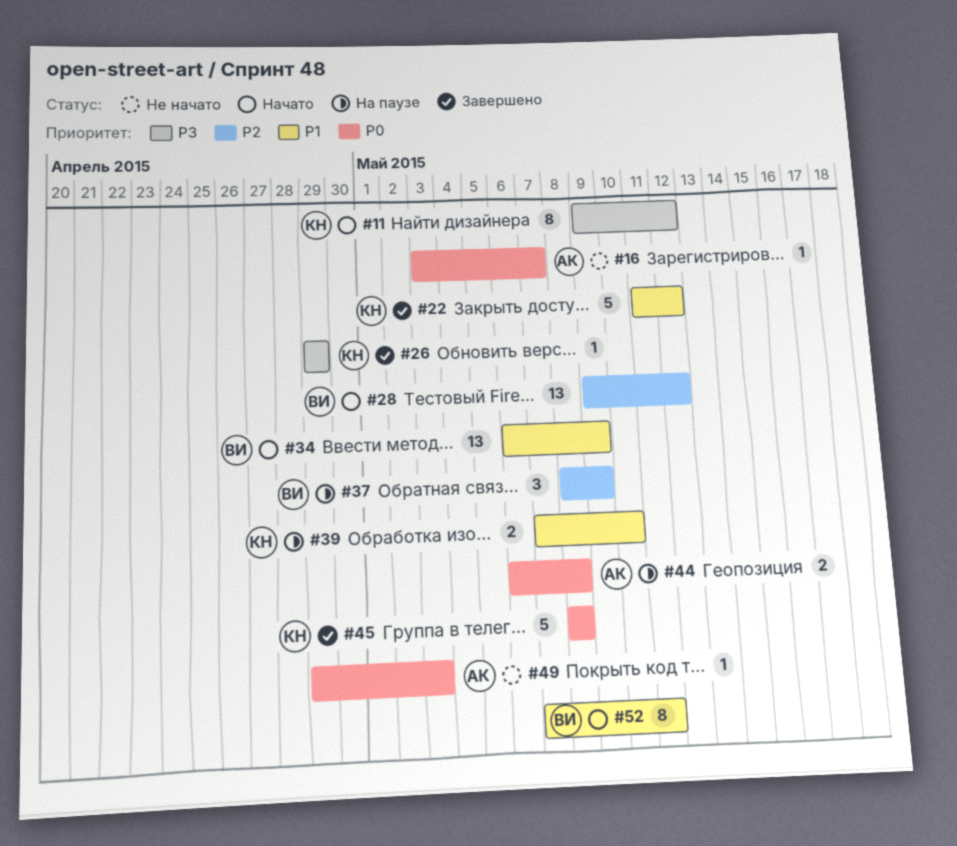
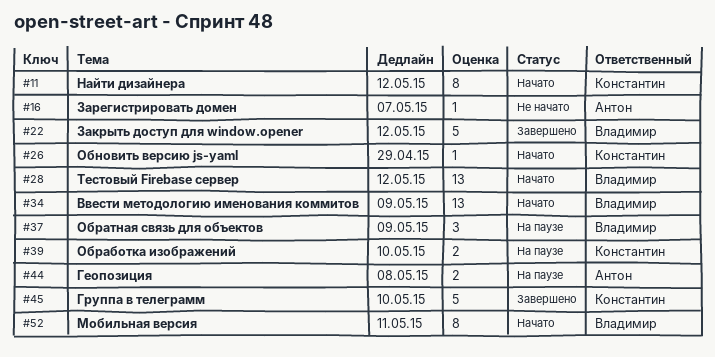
#22, owner: Константин -> Владимир
#26, status: Завершено -> Начато
#45, due: May 8 -> May 10
#49: present -> none

